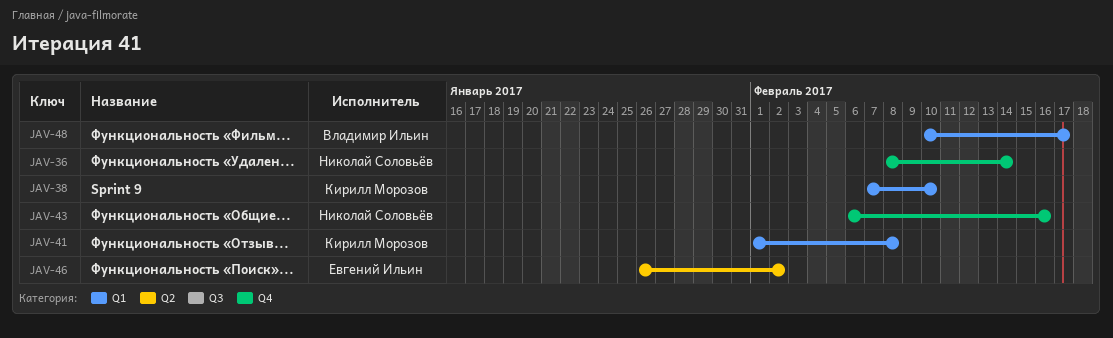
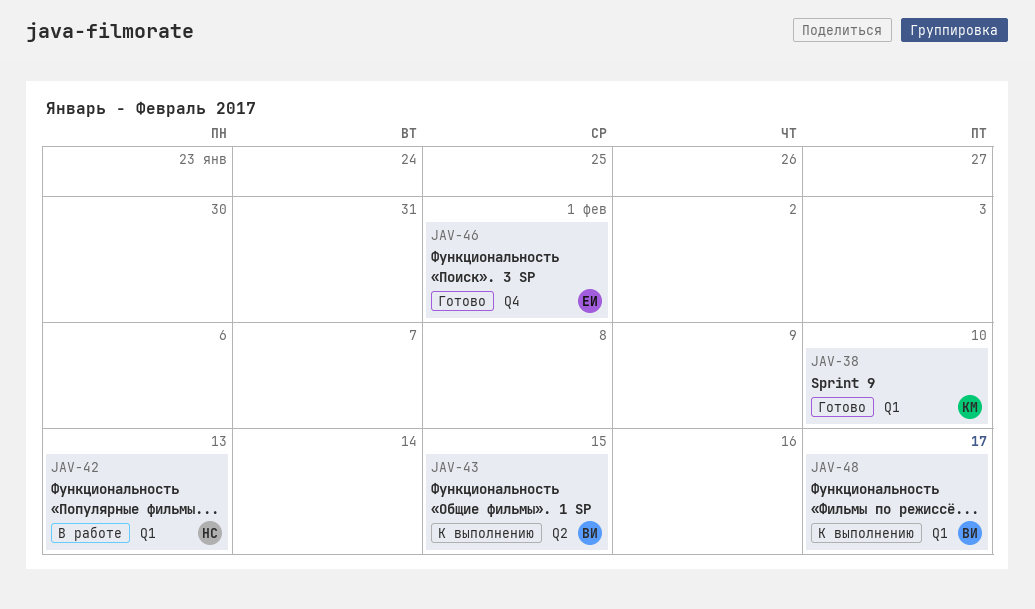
JAV-36: present -> none
JAV-41: present -> none
JAV-42: none -> present
JAV-43, owner: Николай Соловьёв -> Владимир Ильин
JAV-43, label: Q4 -> Q2
JAV-43, due: Feb 16 -> Feb 15
JAV-46, label: Q2 -> Q4
JAV-46, due: Feb 2 -> Feb 1

